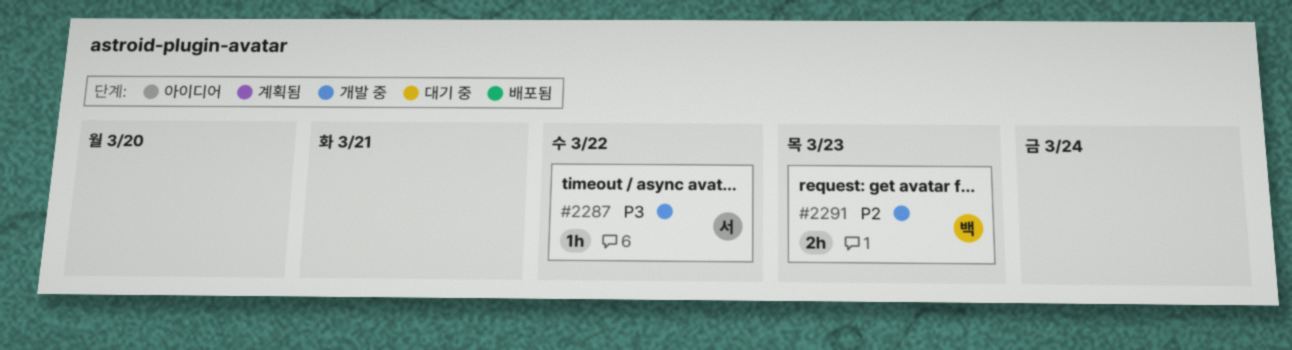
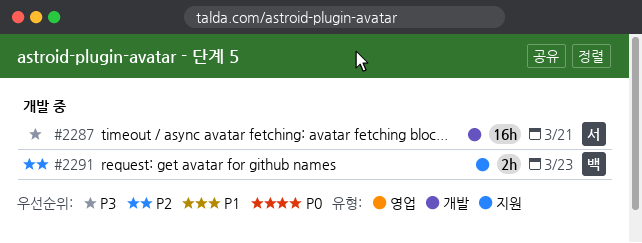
#2287, estimate: 1h -> 16h
#2287, due: Mar 22 -> Mar 21

